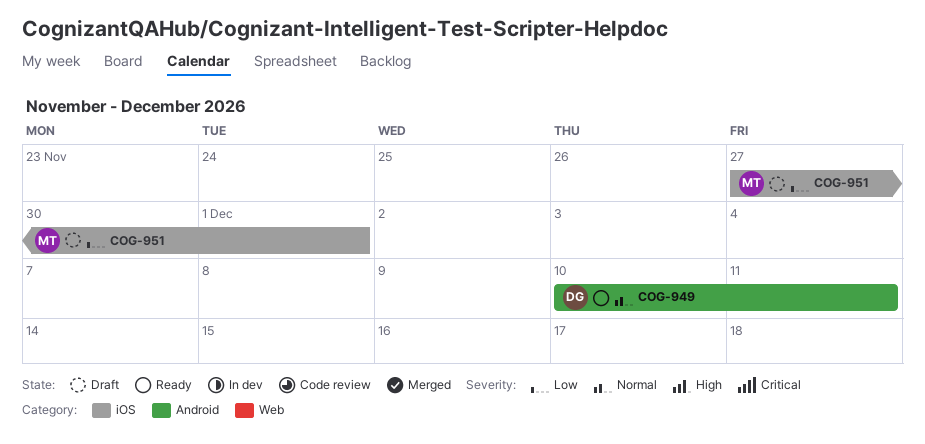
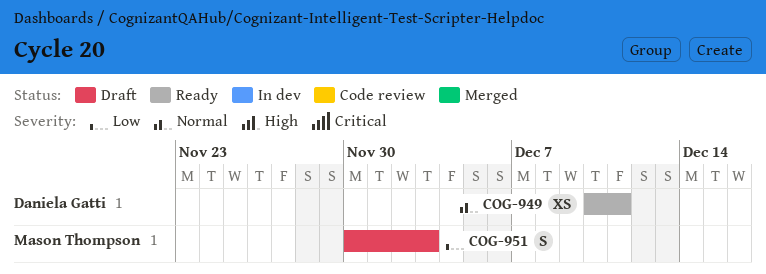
COG-951, start: Nov 27 -> Nov 30
COG-951, due: Dec 1 -> Dec 3

